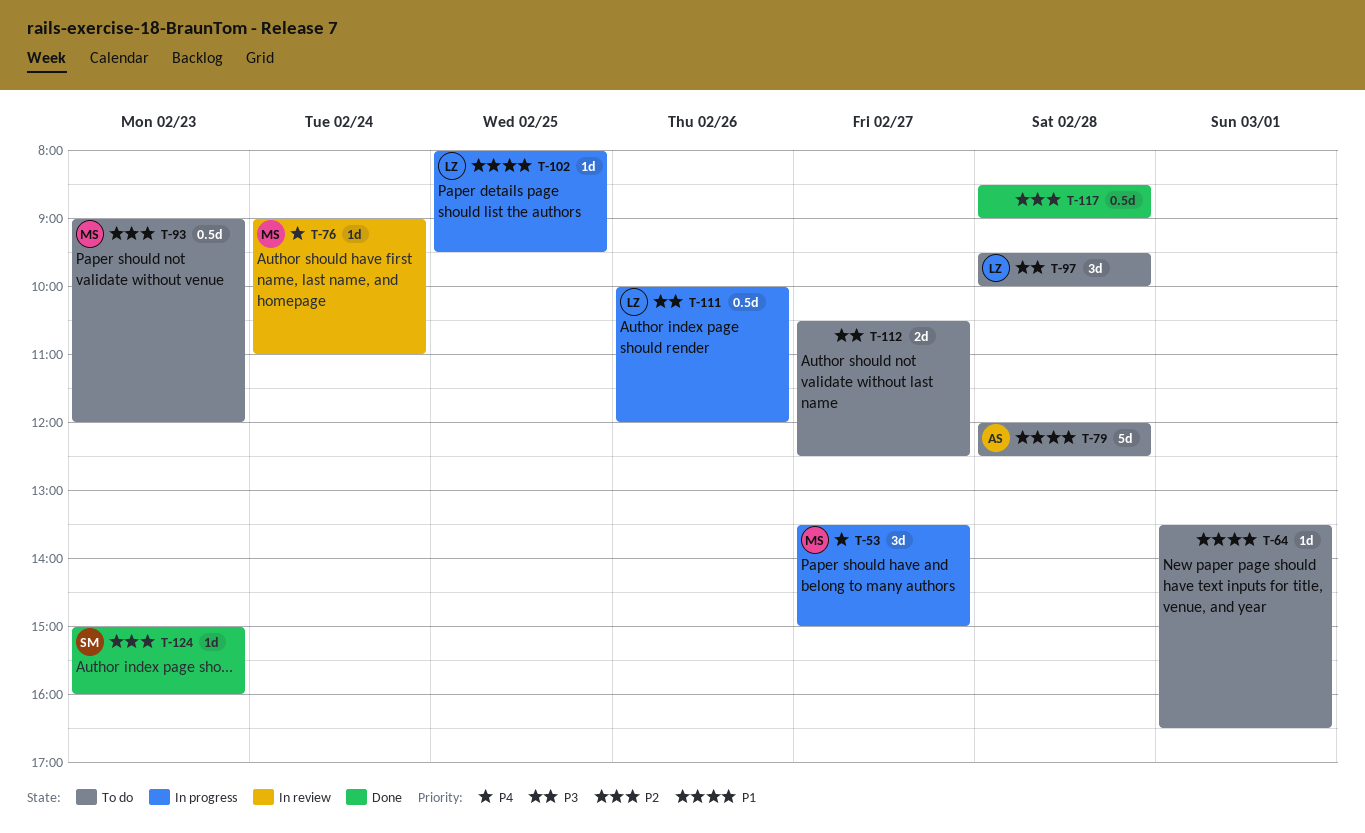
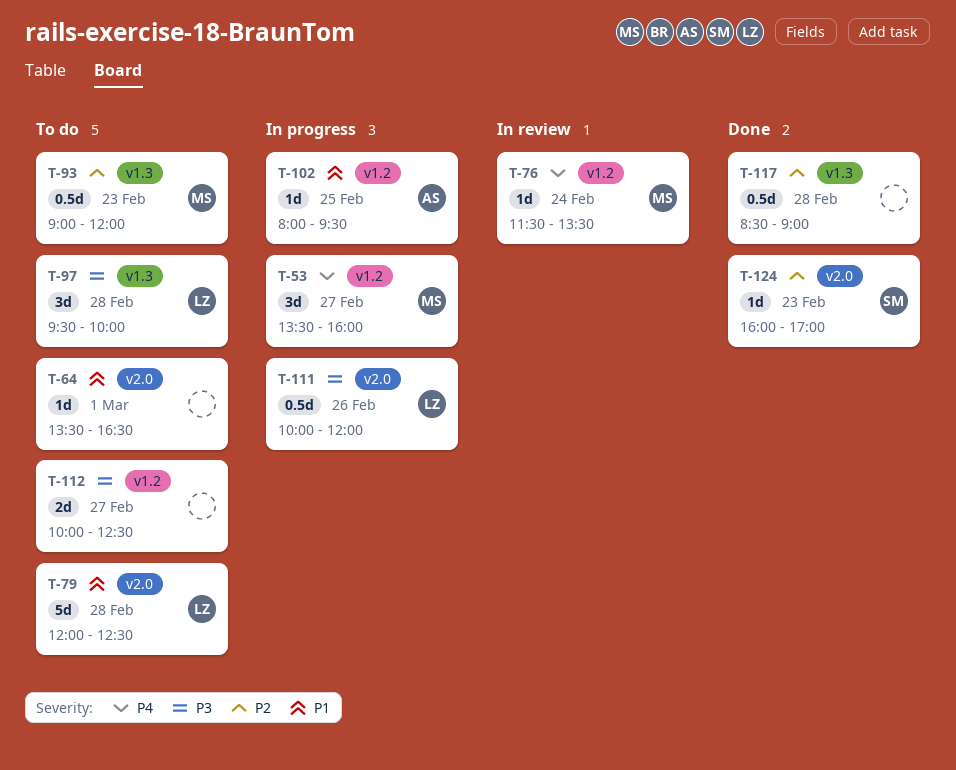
T-53, ends: 15:00 -> 16:00
T-76, begins: 09:00 -> 11:30
T-76, ends: 11:00 -> 13:30
T-79, owner: AS -> LZ
T-102, owner: LZ -> AS
T-112, begins: 10:30 -> 10:00
T-124, begins: 15:00 -> 16:00
T-124, ends: 16:00 -> 17:00

